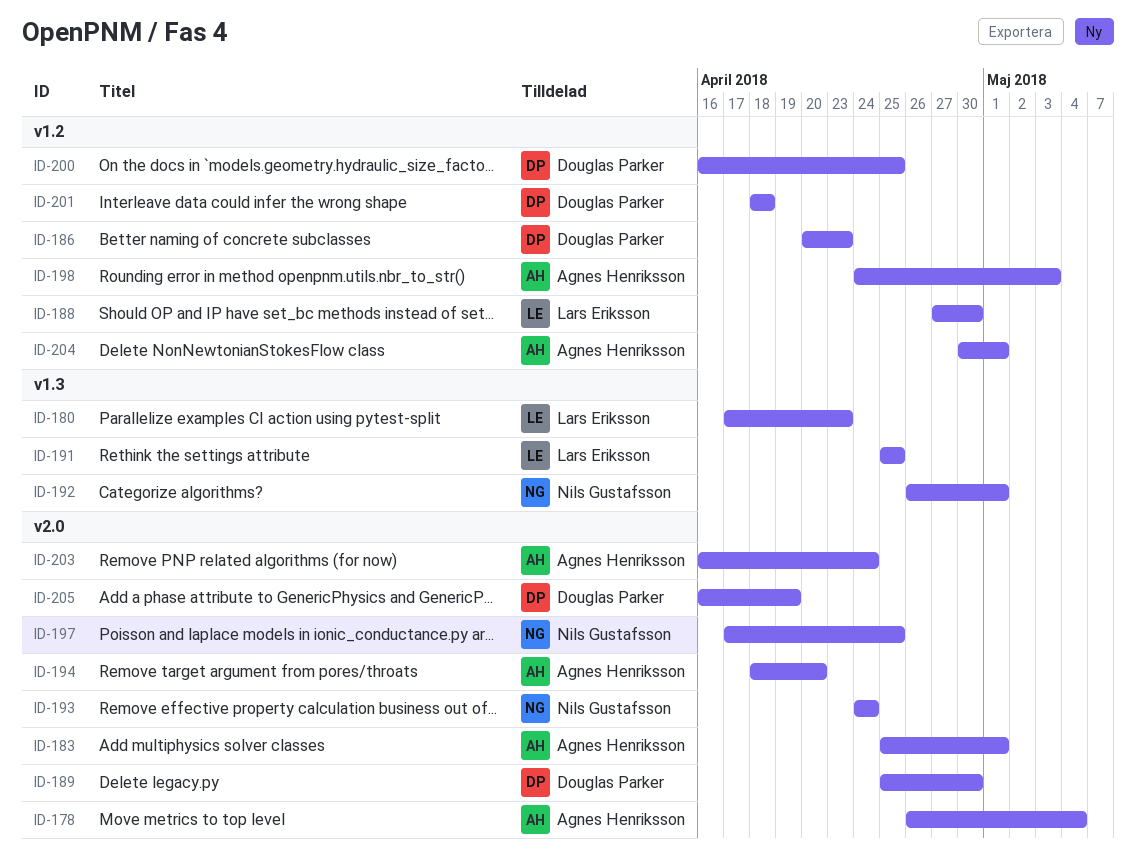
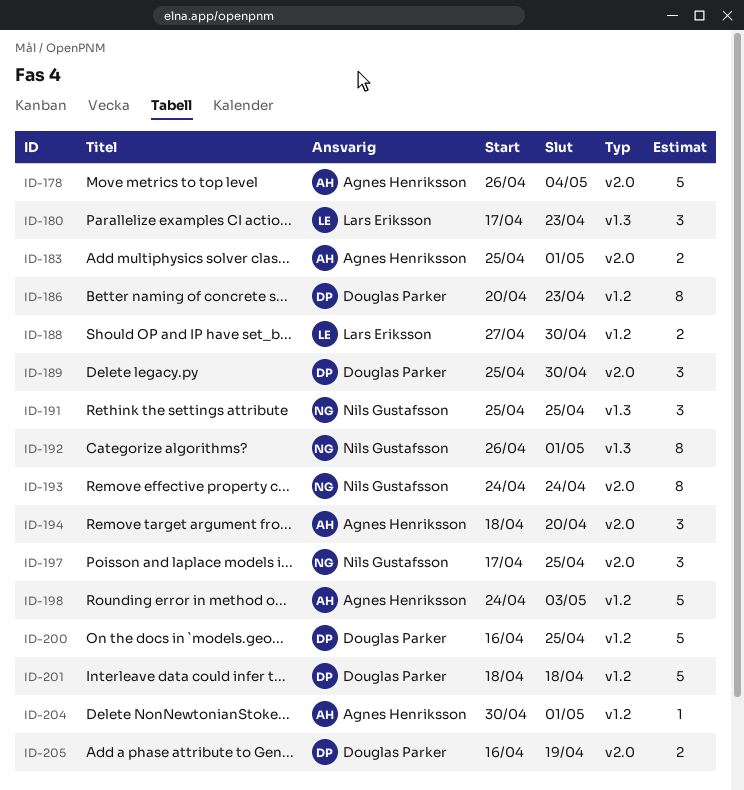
ID-191, owner: Lars Eriksson -> Nils Gustafsson
ID-203: present -> none

